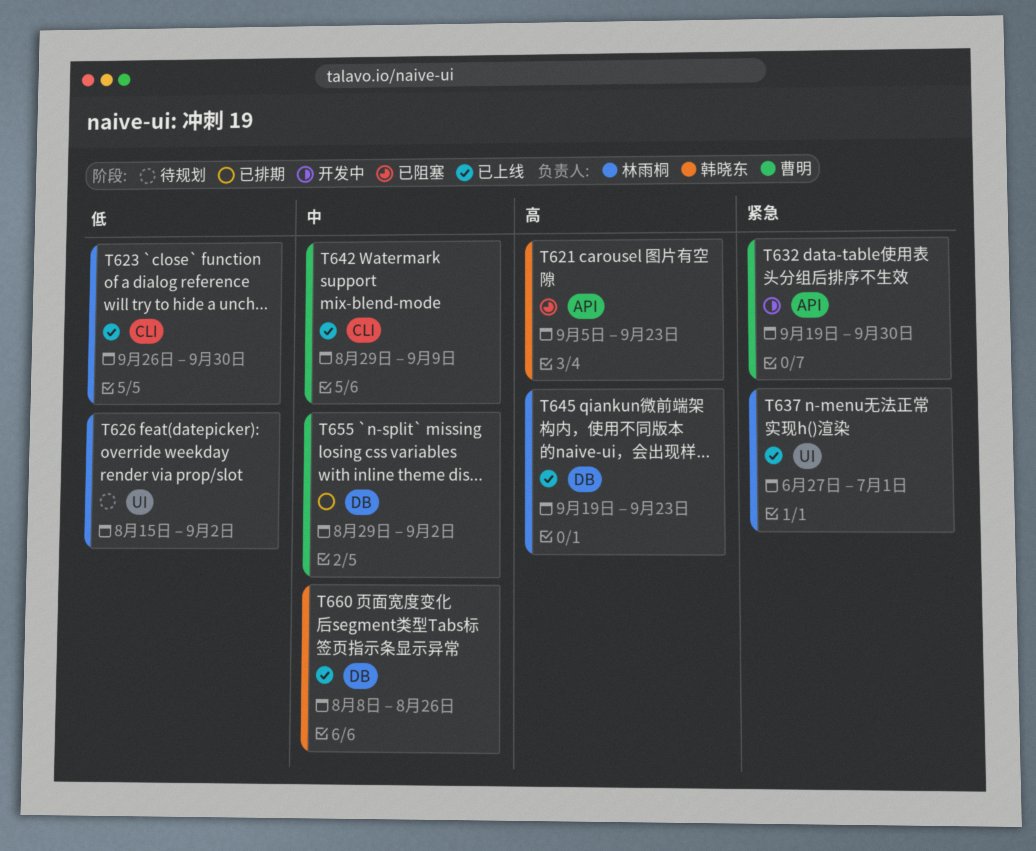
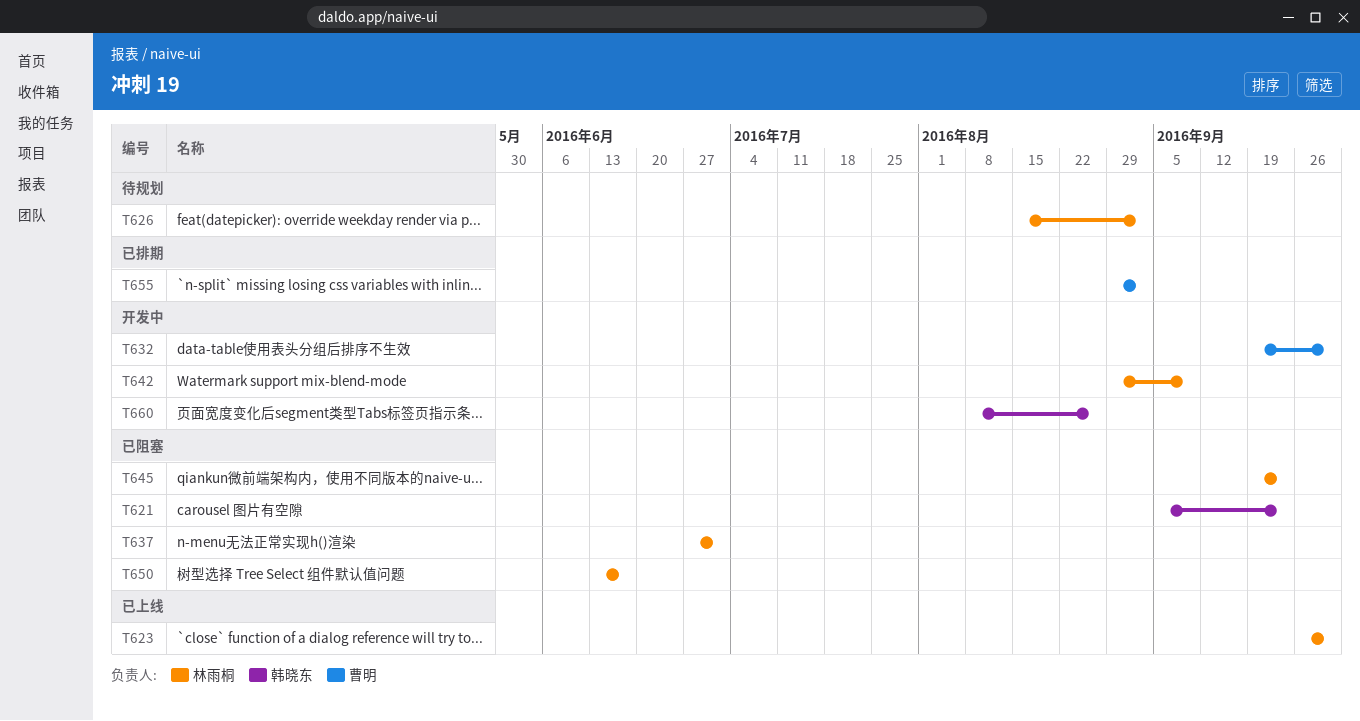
T637, status: 已上线 -> 已阻塞
T642, status: 已上线 -> 开发中
T642, owner: 曹明 -> 林雨桐
T645, status: 已上线 -> 已阻塞
T650: none -> present
T660, status: 已上线 -> 开发中

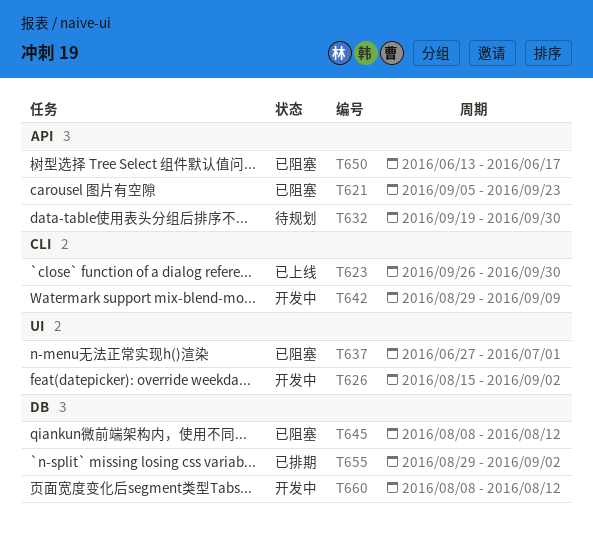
T626, status: 待规划 -> 开发中
T632, status: 开发中 -> 待规划
T645, start: Sep 19 -> Aug 8
T645, due: Sep 23 -> Aug 12
T660, due: Aug 26 -> Aug 12

